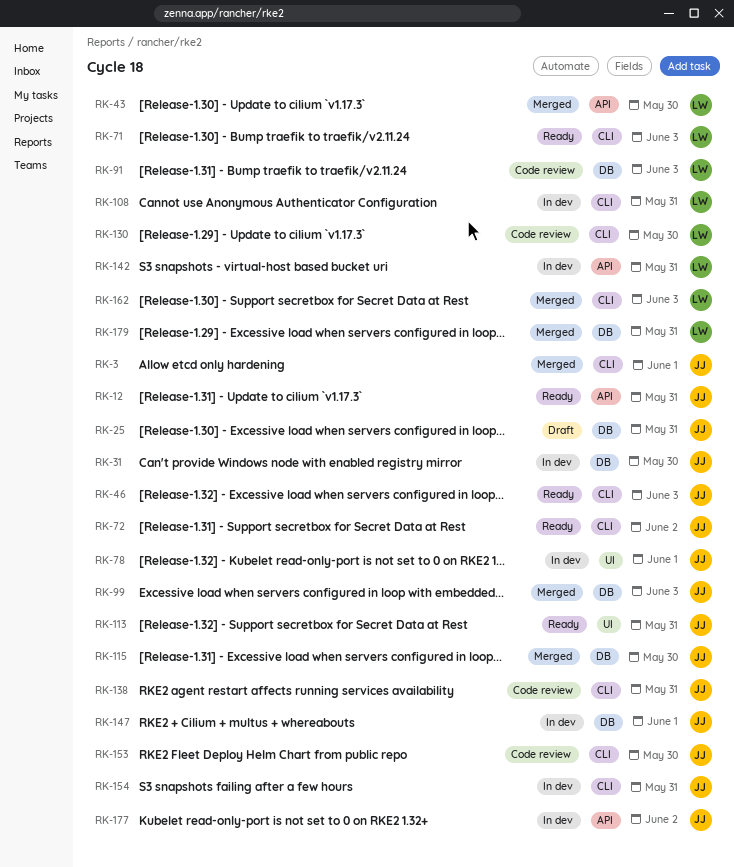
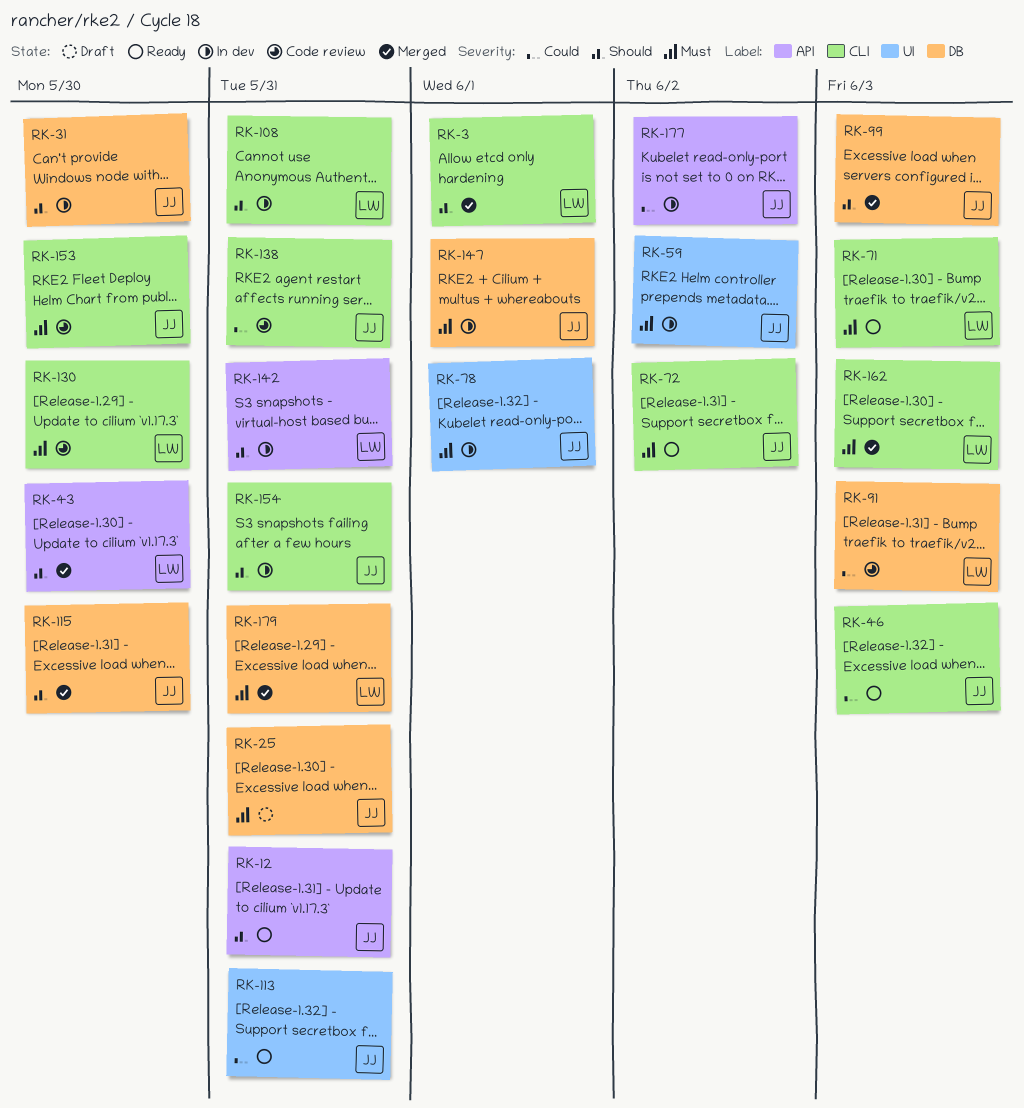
RK-3, owner: JJ -> LW
RK-59: none -> present

